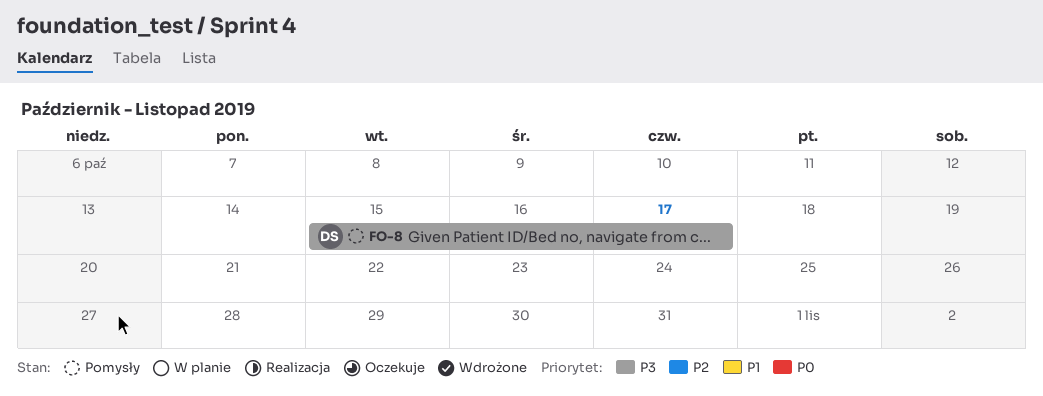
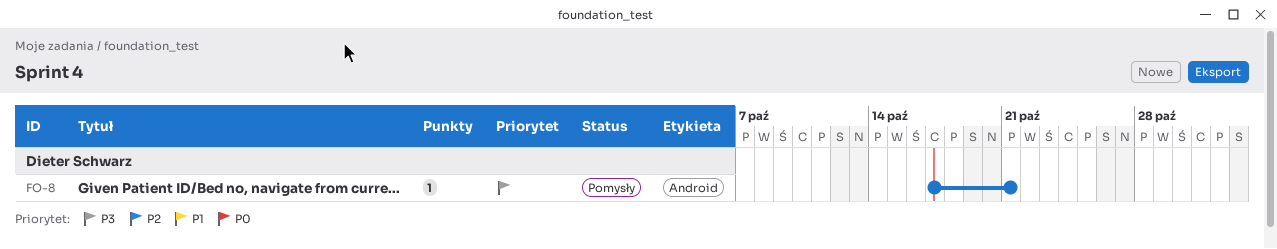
FO-8, start: Oct 15 -> Oct 17
FO-8, due: Oct 17 -> Oct 21

